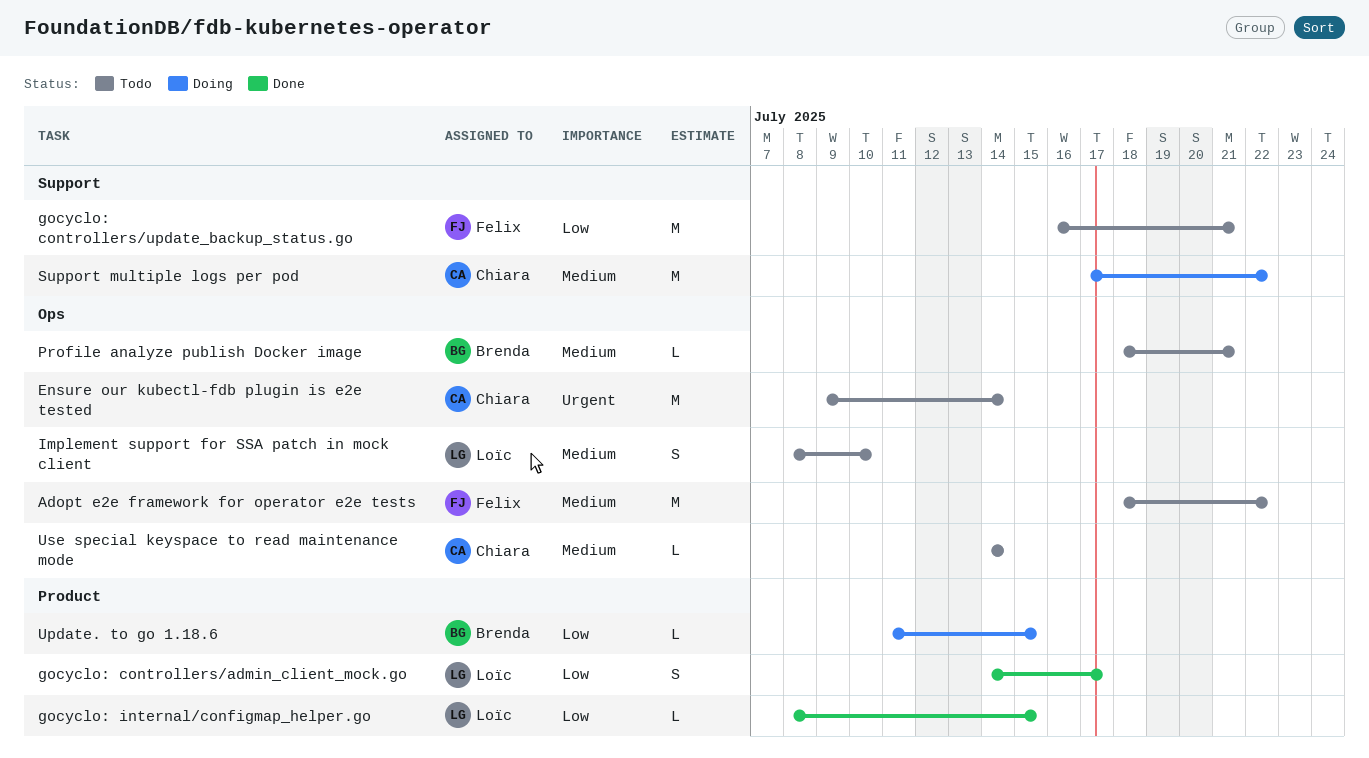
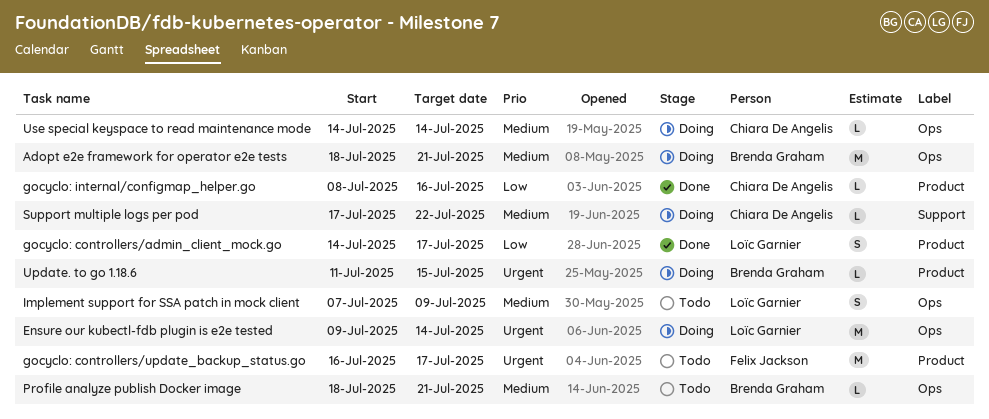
Adopt e2e framework for operator e2e tests, status: Todo -> Doing
Adopt e2e framework for operator e2e tests, owner: Felix Jackson -> Brenda Graham
Adopt e2e framework for operator e2e tests, due: Jul 22 -> Jul 21
Ensure our kubectl-fdb plugin is e2e tested, status: Todo -> Doing
Ensure our kubectl-fdb plugin is e2e tested, owner: Chiara De Angelis -> Loïc Garnier
gocyclo: controllers/update_backup_status.go, priority: Low -> Urgent
gocyclo: controllers/update_backup_status.go, label: Support -> Product
gocyclo: controllers/update_backup_status.go, due: Jul 21 -> Jul 17
gocyclo: internal/configmap_helper.go, owner: Loïc Garnier -> Chiara De Angelis
gocyclo: internal/configmap_helper.go, due: Jul 15 -> Jul 16
Implement support for SSA patch in mock client, start: Jul 8 -> Jul 7
Implement support for SSA patch in mock client, due: Jul 10 -> Jul 9
Support multiple logs per pod, estimate: M -> L
Update. to go 1.18.6, priority: Low -> Urgent
Use special keyspace to read maintenance mode, status: Todo -> Doing

